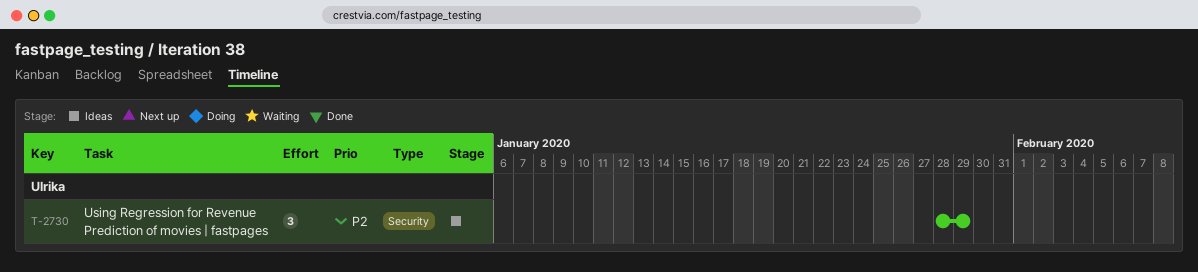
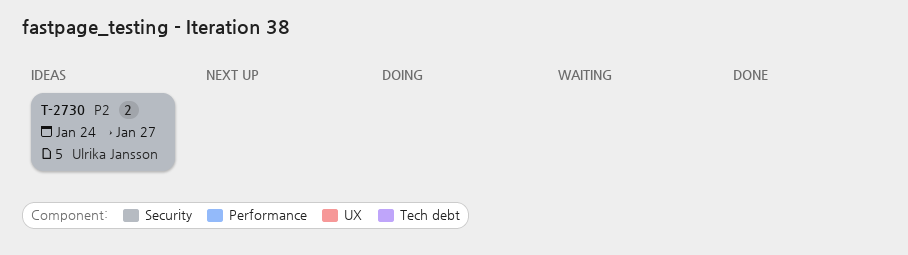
T-2730, estimate: 3 -> 2
T-2730, start: Jan 28 -> Jan 24
T-2730, due: Jan 29 -> Jan 27

